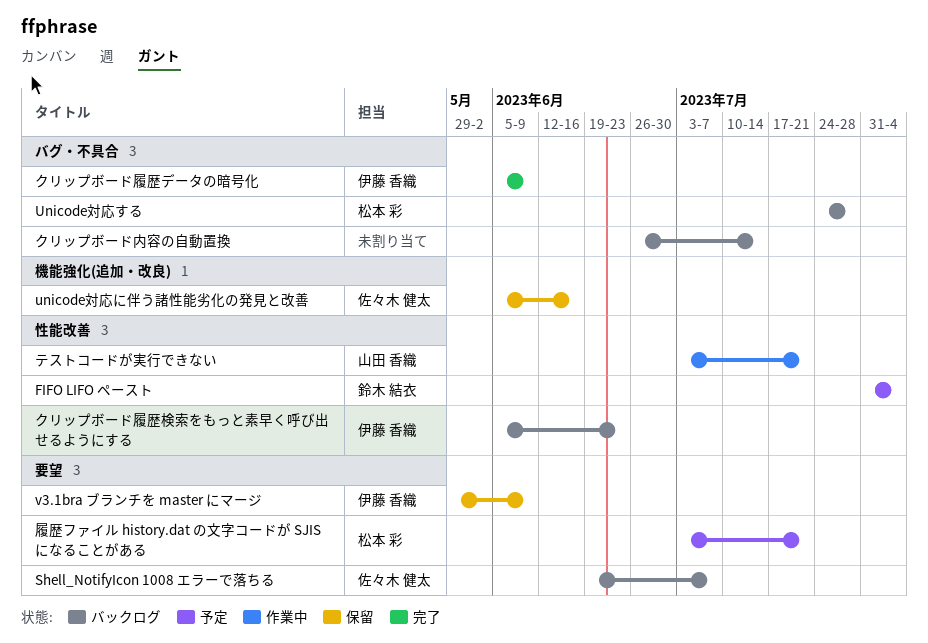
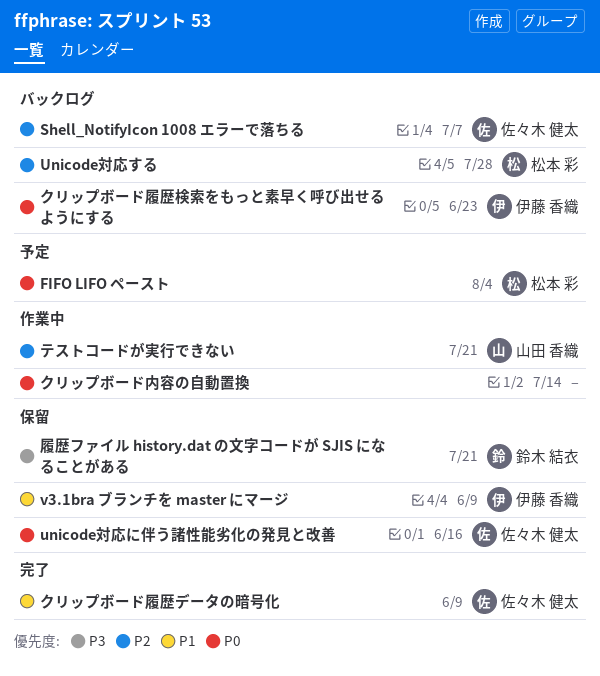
FIFO LIFO ペースト, owner: 鈴木 結衣 -> 松本 彩
クリップボード内容の自動置換, status: バックログ -> 作業中
クリップボード履歴データの暗号化, owner: 伊藤 香織 -> 佐々木 健太
履歴ファイル history.dat の文字コードが SJIS になることがある, status: 予定 -> 保留
履歴ファイル history.dat の文字コードが SJIS になることがある, owner: 松本 彩 -> 鈴木 結衣

